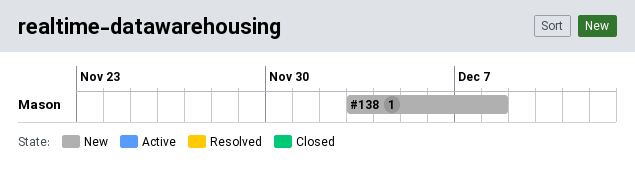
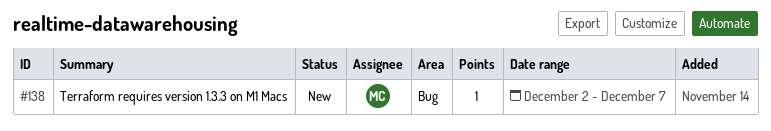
#138, start: Dec 3 -> Dec 2
#138, due: Dec 8 -> Dec 7

